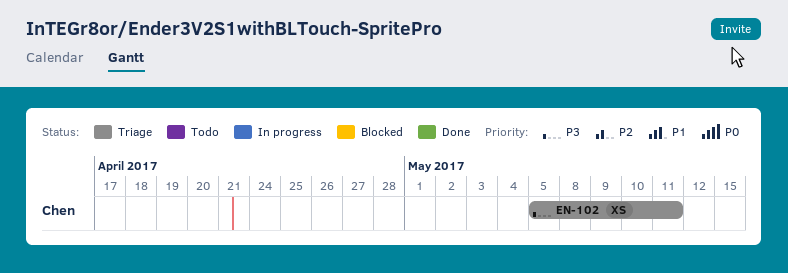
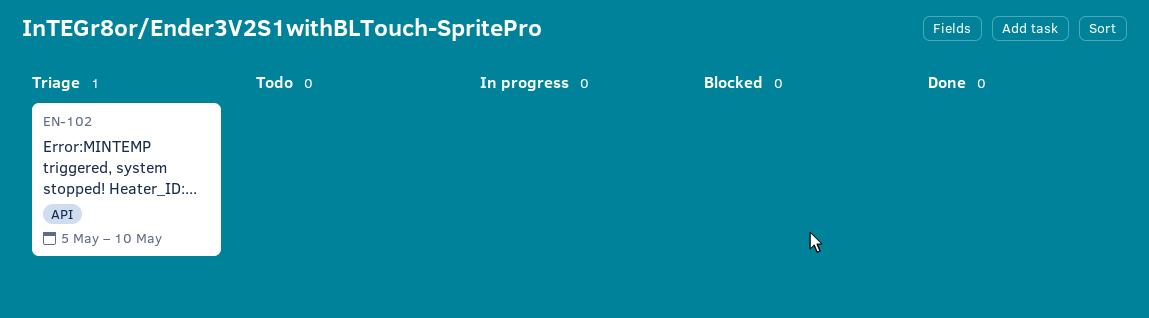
EN-102, due: May 11 -> May 10

